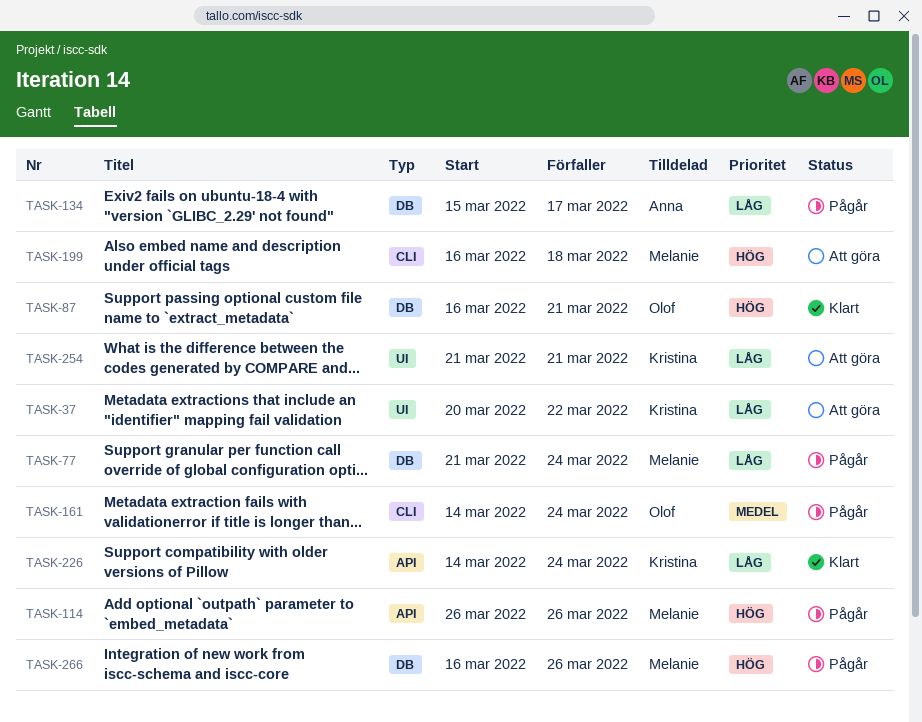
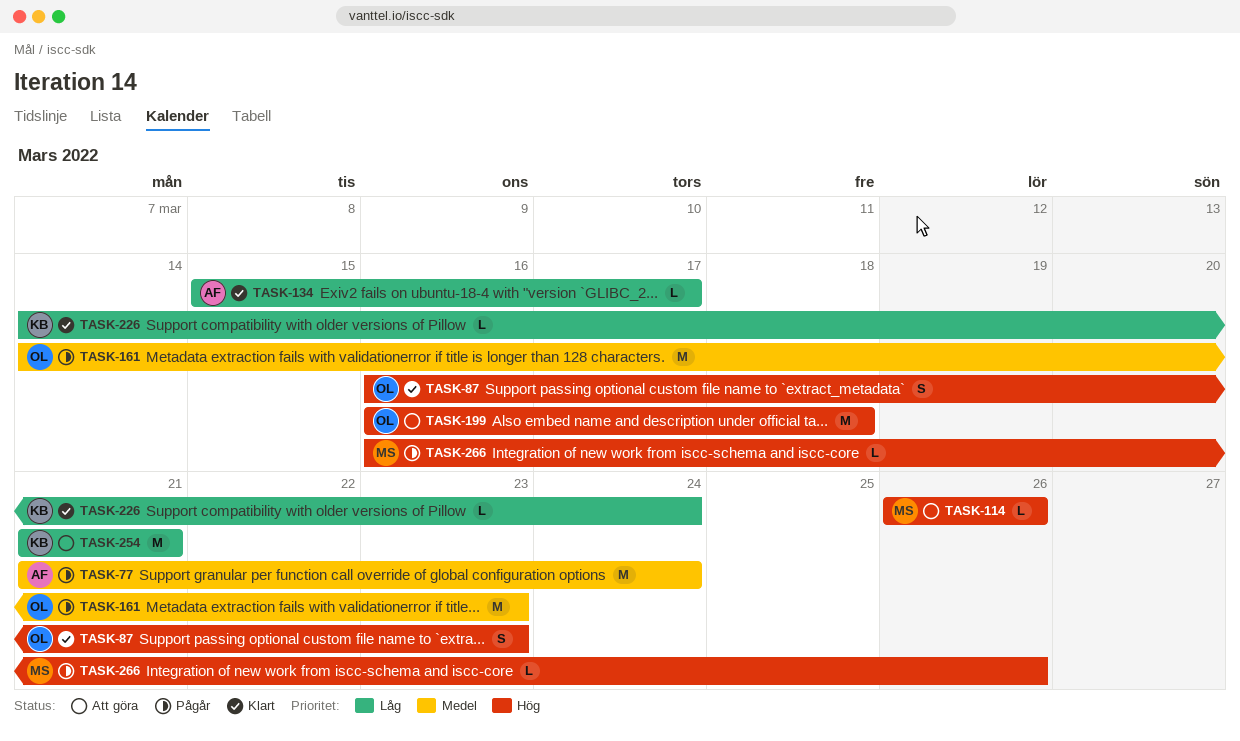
TASK-37: present -> none
TASK-77, owner: Melanie -> Anna
TASK-77, priority: Låg -> Medel
TASK-87, due: Mar 21 -> Mar 23
TASK-114, status: Pågår -> Att göra
TASK-134, status: Pågår -> Klart
TASK-161, due: Mar 24 -> Mar 23
TASK-199, owner: Melanie -> Olof

